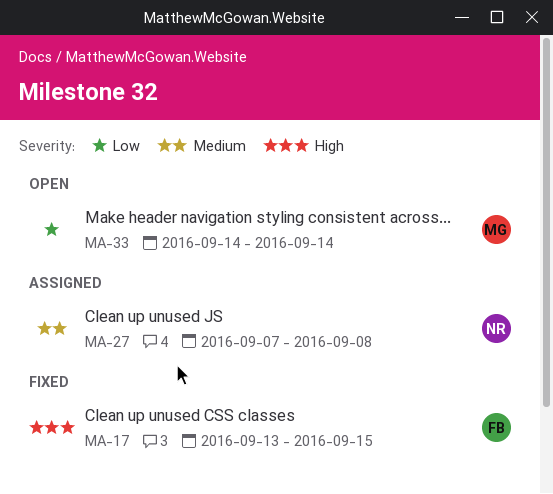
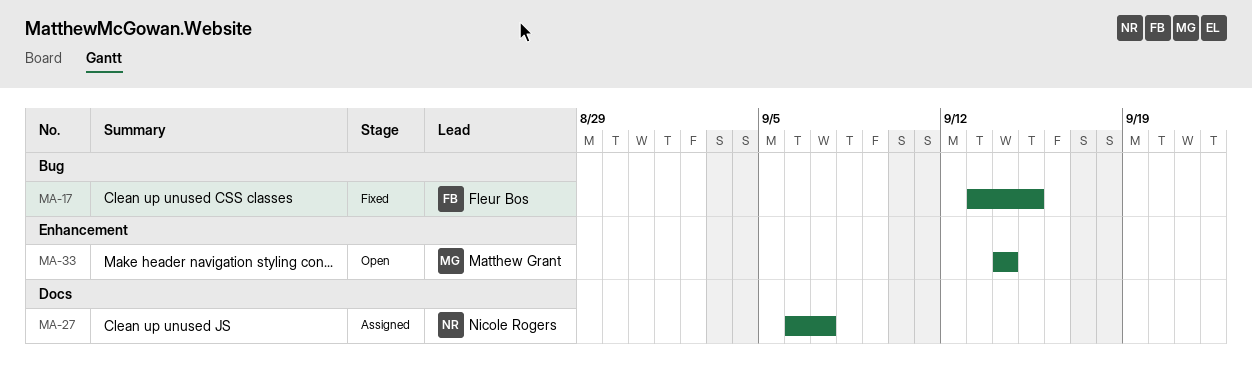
MA-27, start: Sep 7 -> Sep 6
MA-27, due: Sep 8 -> Sep 7

